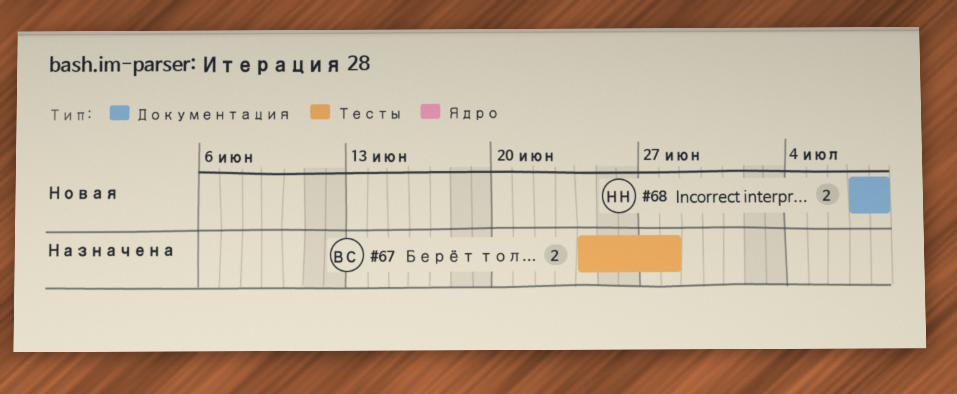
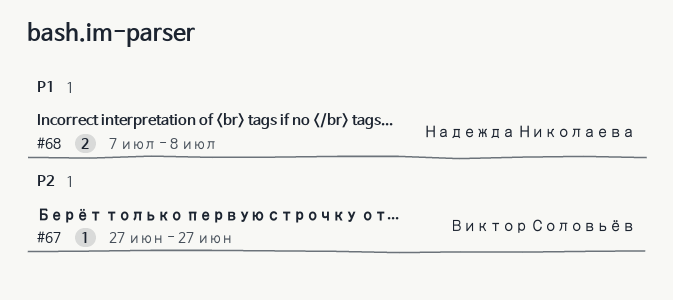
#67, estimate: 2 -> 1
#67, start: Jun 24 -> Jun 27
#67, due: Jun 28 -> Jun 27

